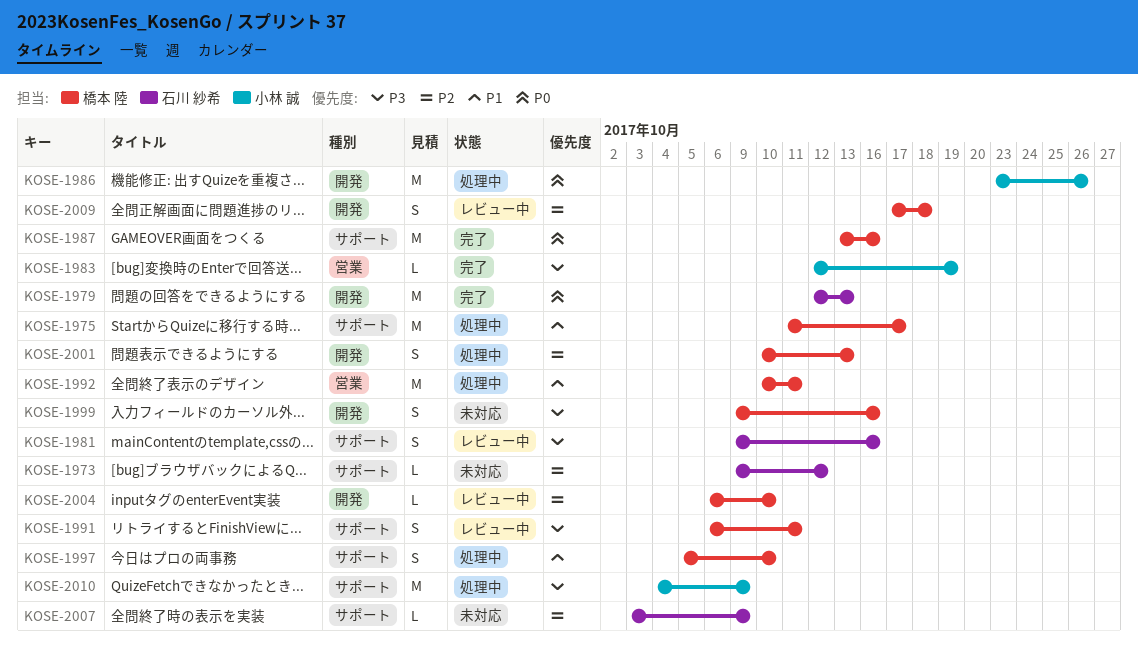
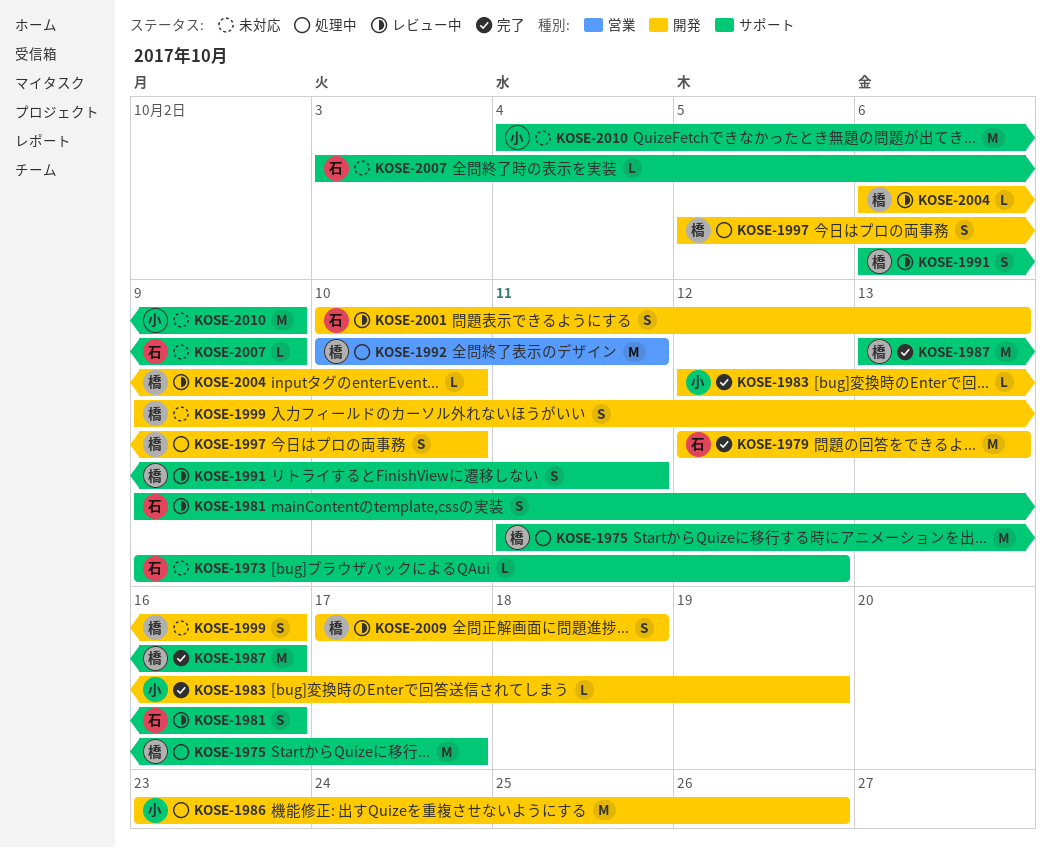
KOSE-1983, label: 営業 -> 開発
KOSE-1997, label: サポート -> 開発
KOSE-2001, status: 処理中 -> レビュー中
KOSE-2001, owner: 橋本 陸 -> 石川 紗希
KOSE-2010, status: 処理中 -> 未対応

